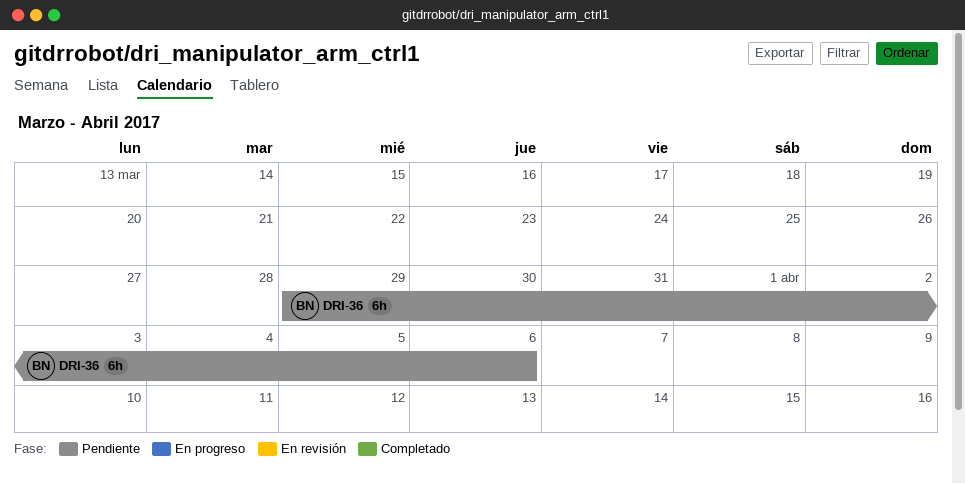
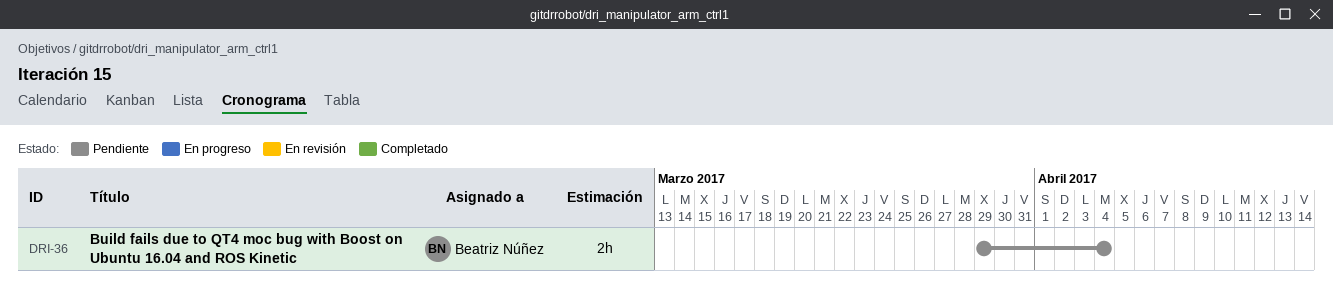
DRI-36, estimate: 6h -> 2h
DRI-36, due: Apr 6 -> Apr 4

